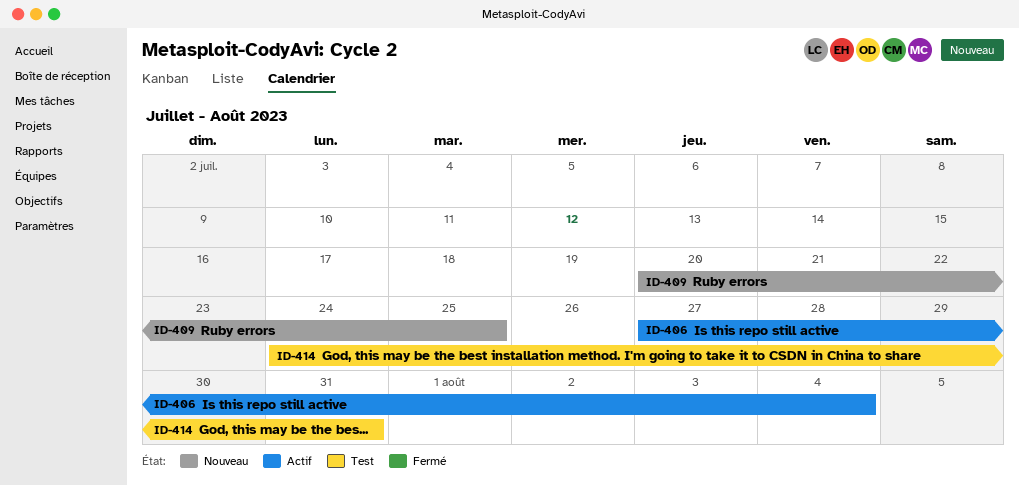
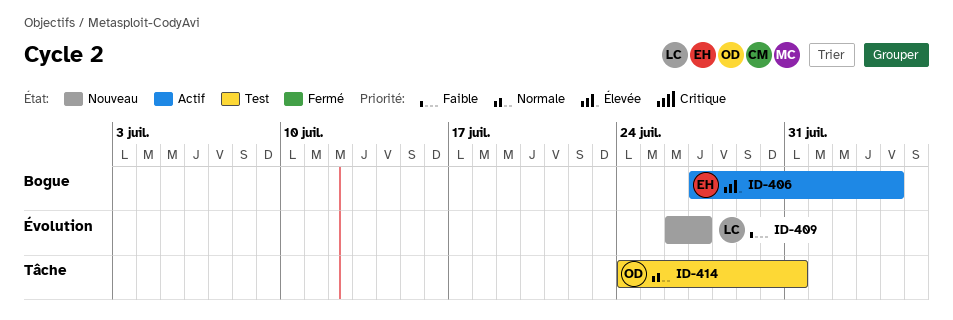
ID-409, start: Jul 20 -> Jul 26
ID-409, due: Jul 25 -> Jul 27

